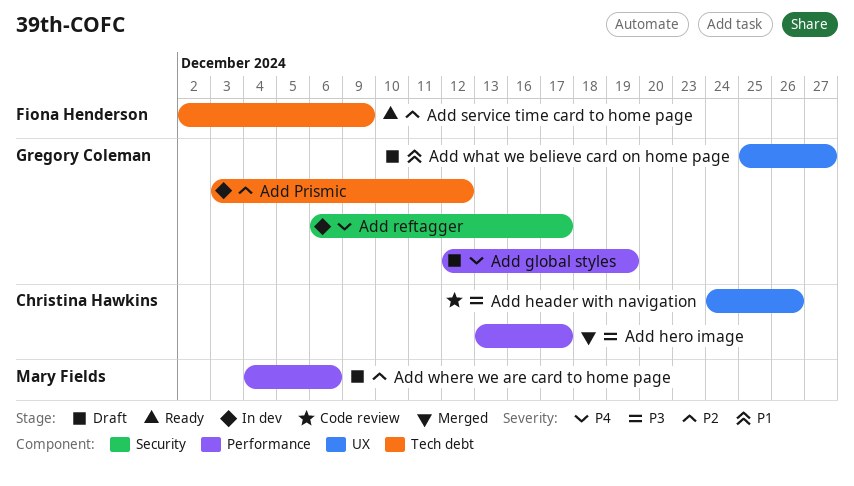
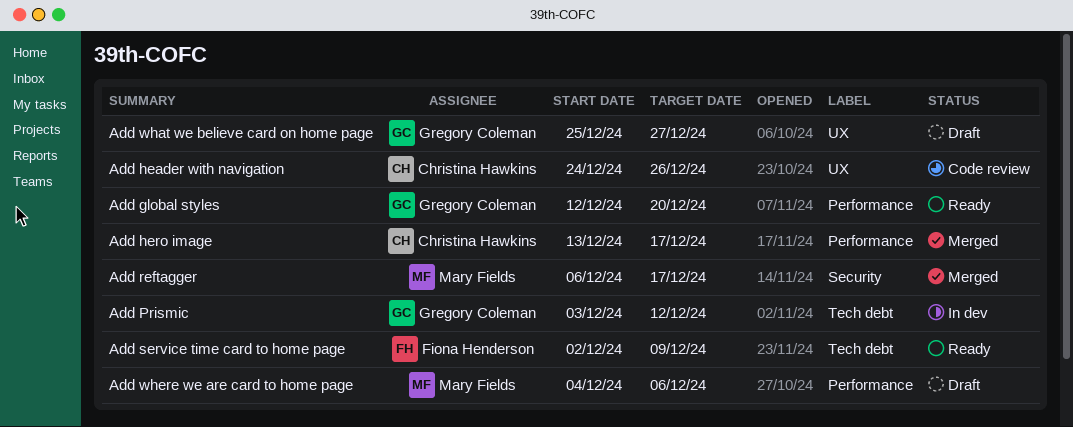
Add global styles, status: Draft -> Ready
Add global styles, due: Dec 19 -> Dec 20
Add reftagger, status: In dev -> Merged
Add reftagger, owner: Gregory Coleman -> Mary Fields

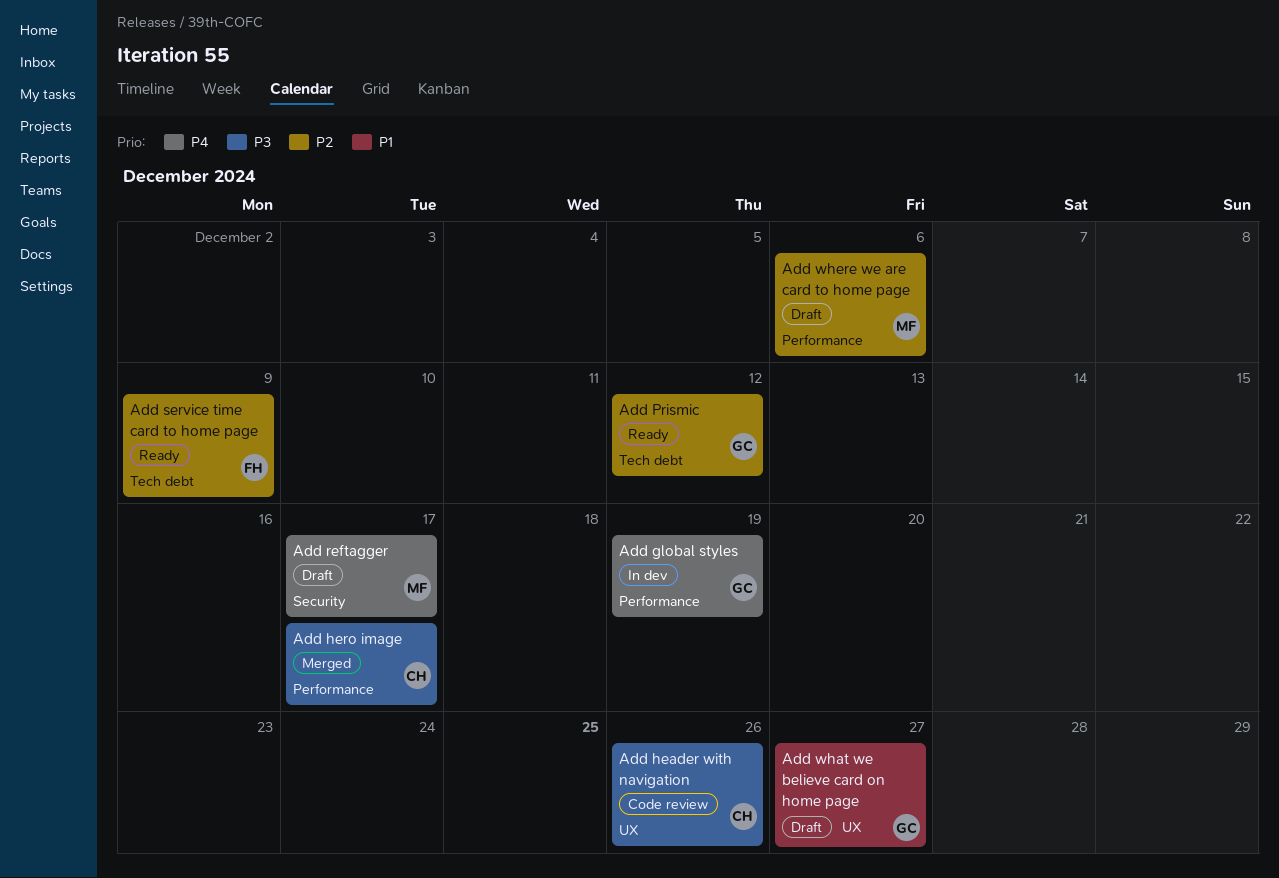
Add global styles, status: Ready -> In dev
Add global styles, due: Dec 20 -> Dec 19
Add Prismic, status: In dev -> Ready
Add reftagger, status: Merged -> Draft

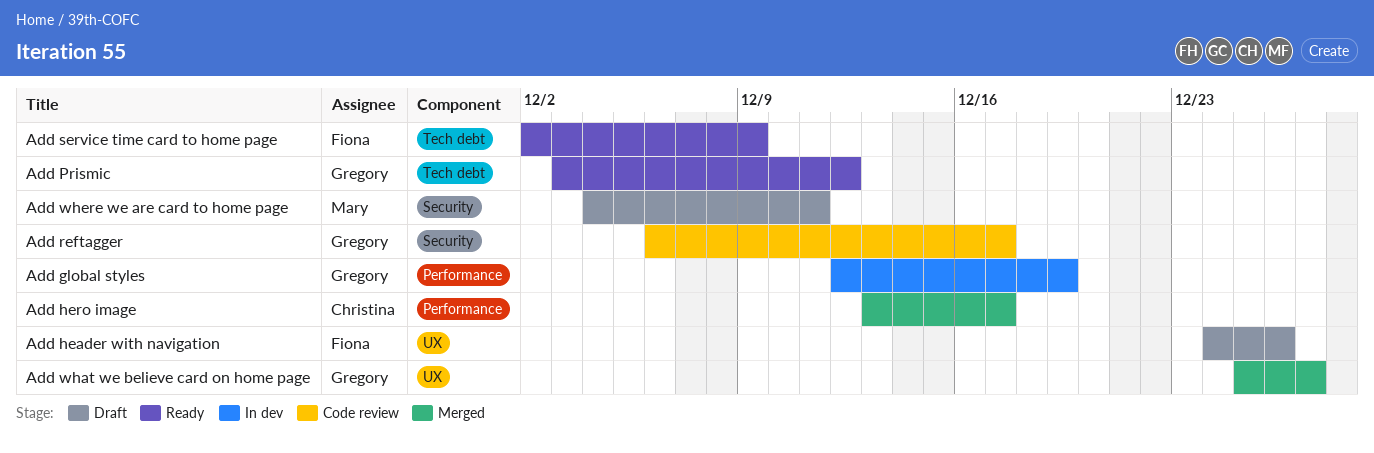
Add header with navigation, status: Code review -> Draft
Add header with navigation, owner: Christina -> Fiona
Add reftagger, status: Draft -> Code review
Add reftagger, owner: Mary -> Gregory
Add what we believe card on home page, status: Draft -> Merged
Add where we are card to home page, label: Performance -> Security
Add where we are card to home page, due: Dec 6 -> Dec 11

